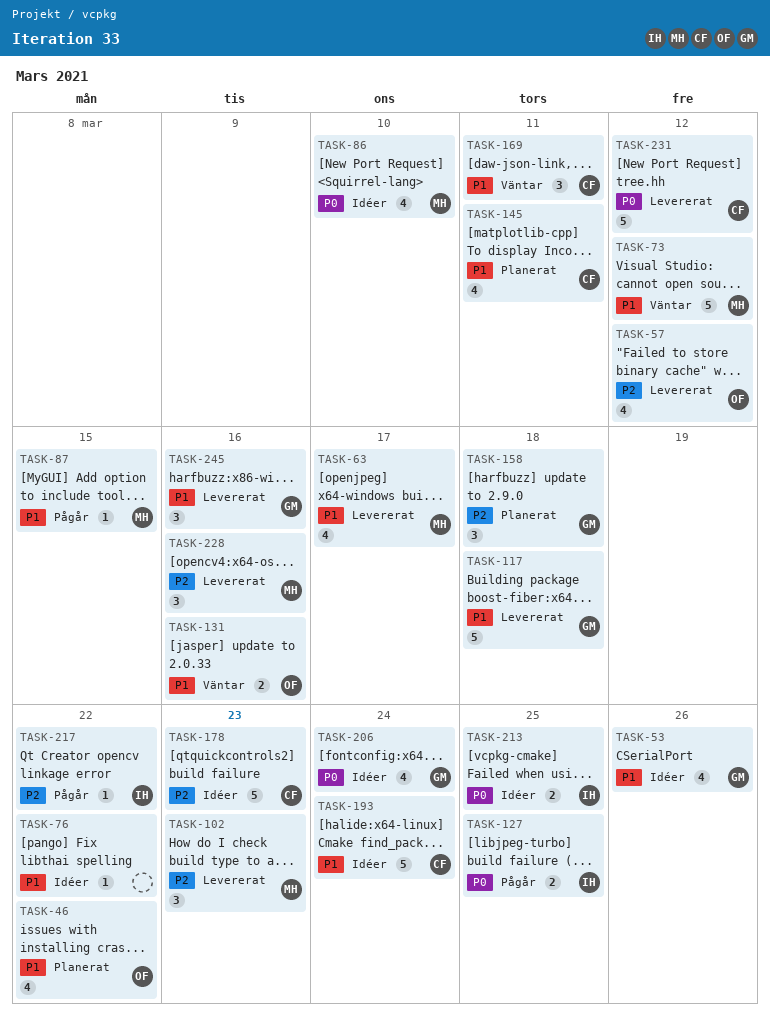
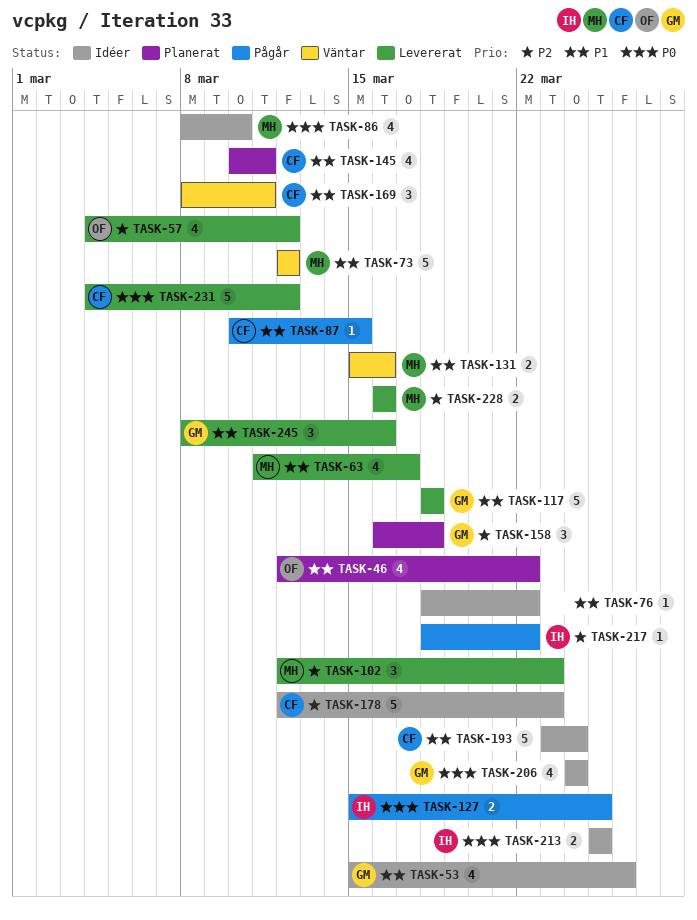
TASK-87, owner: MH -> CF
TASK-131, owner: OF -> MH
TASK-228, estimate: 3 -> 2

